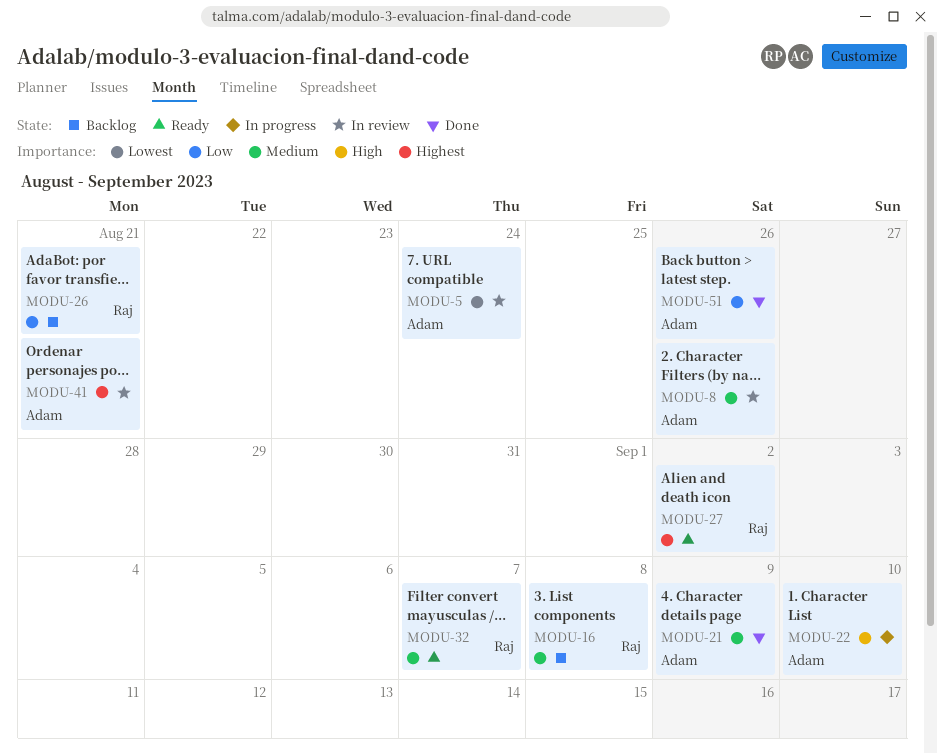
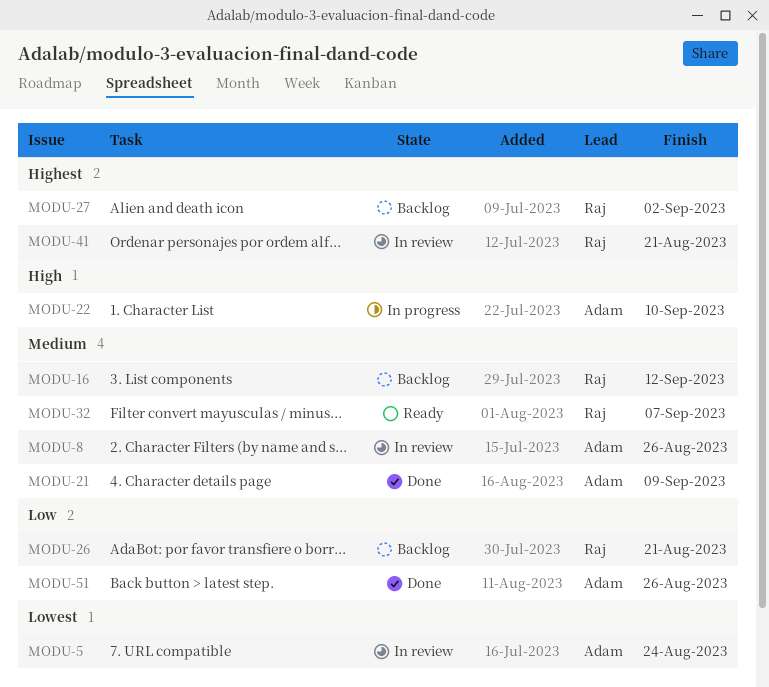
MODU-16, due: Sep 8 -> Sep 12
MODU-27, status: Ready -> Backlog
MODU-41, owner: Adam -> Raj

